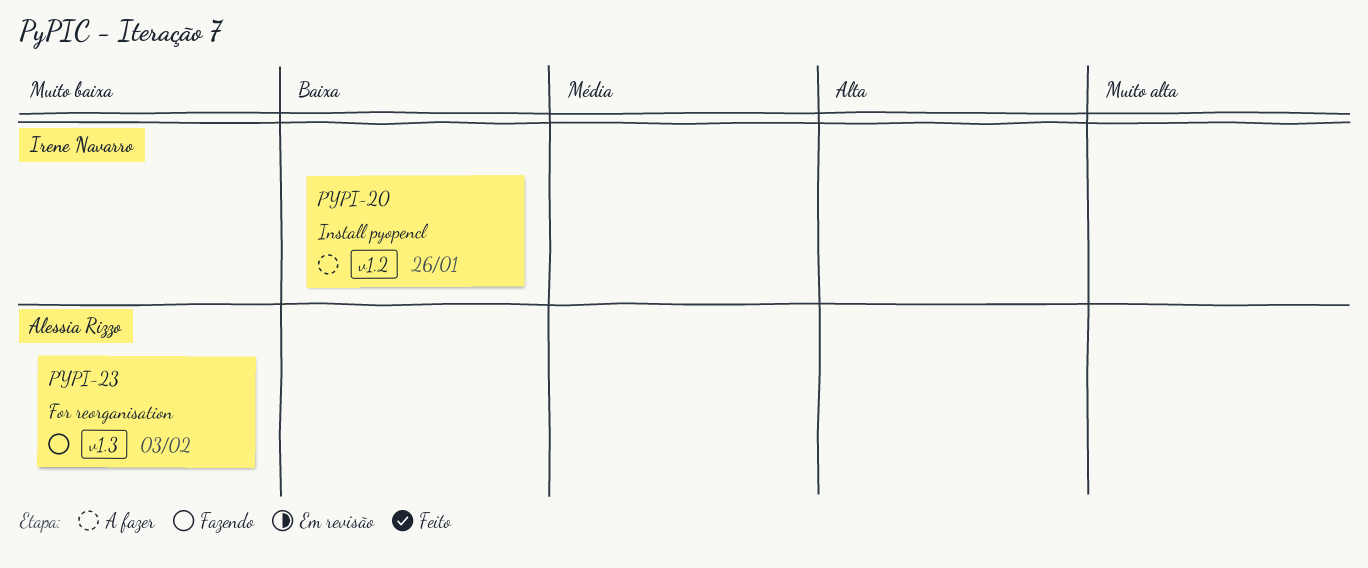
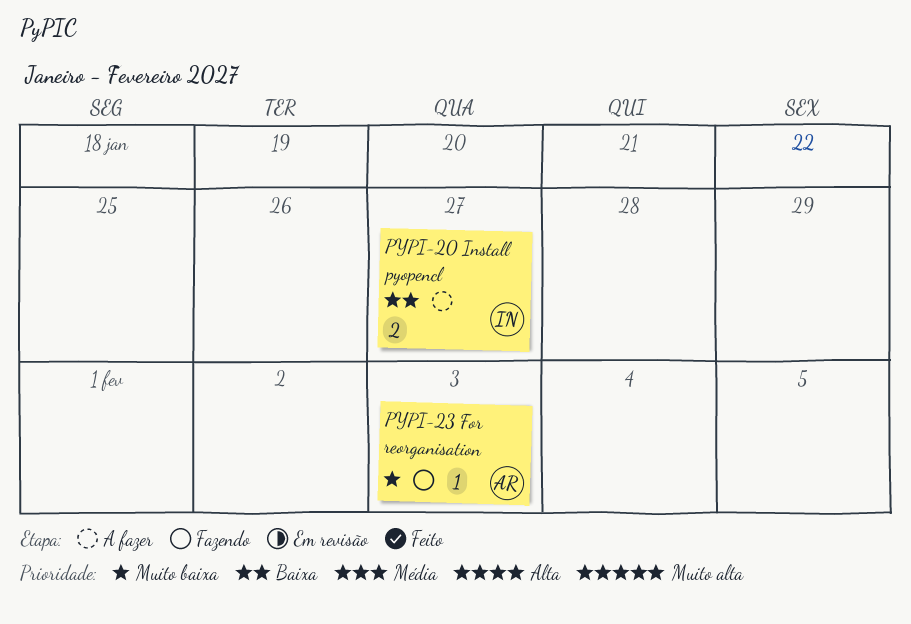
PYPI-20, due: Jan 26 -> Jan 27

